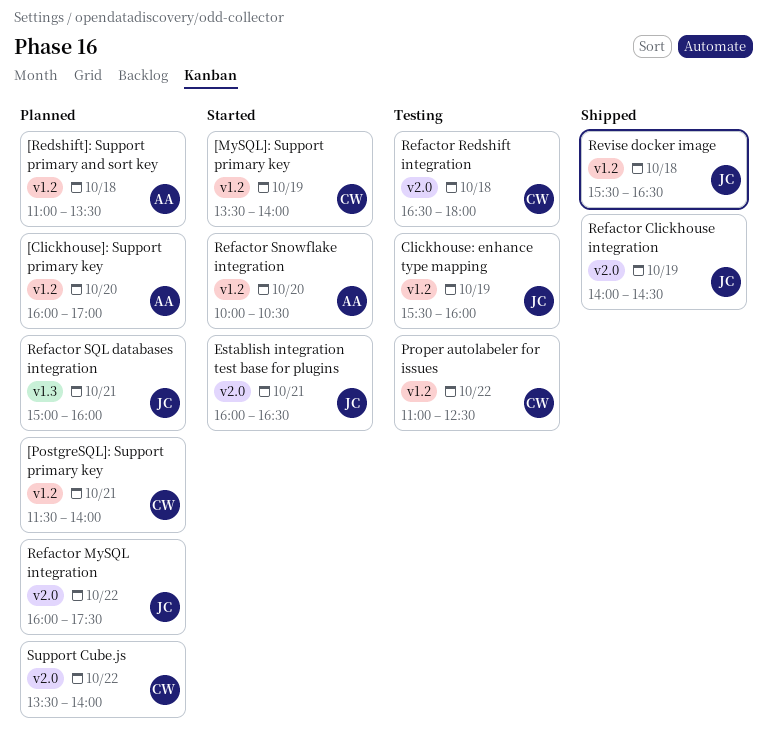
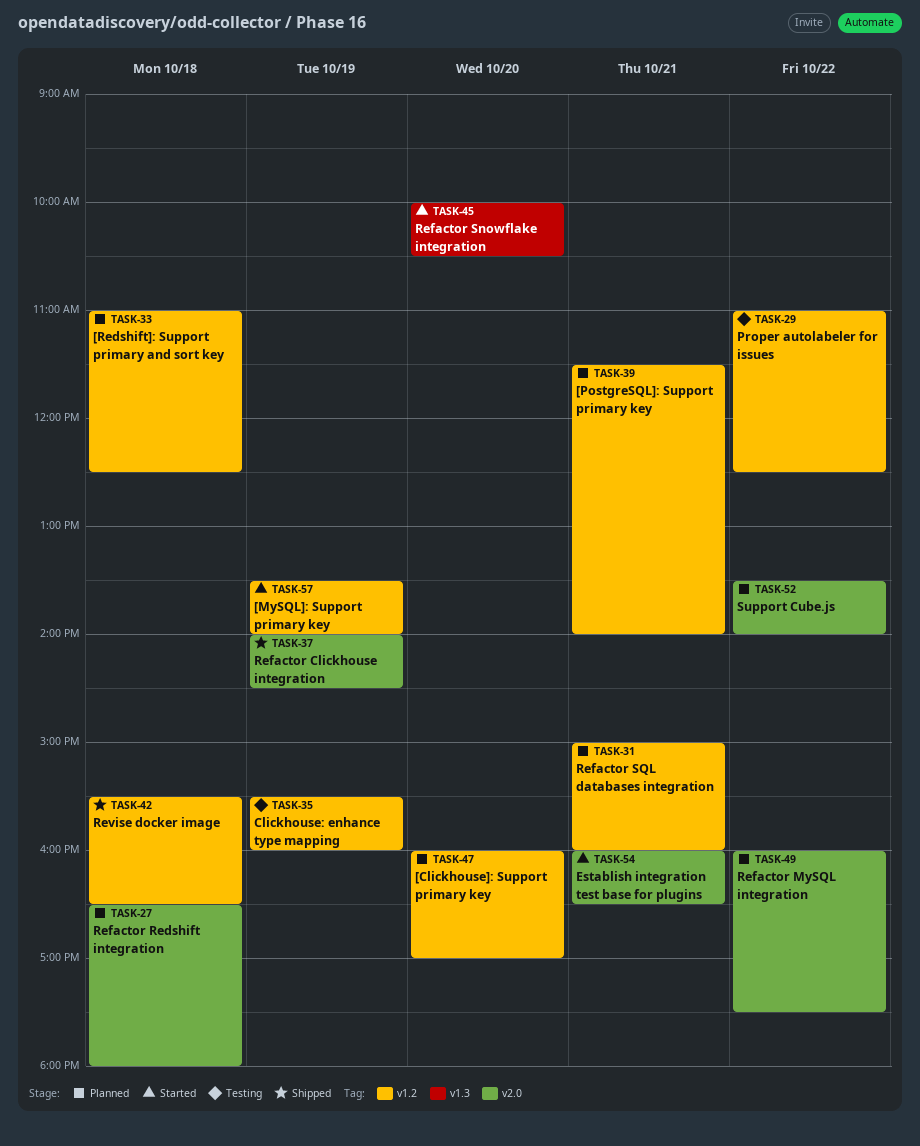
[Redshift]: Support primary and sort key, ends: 13:30 -> 12:30
Refactor Redshift integration, status: Testing -> Planned
Refactor Snowflake integration, label: v1.2 -> v1.3
Refactor SQL databases integration, label: v1.3 -> v1.2

